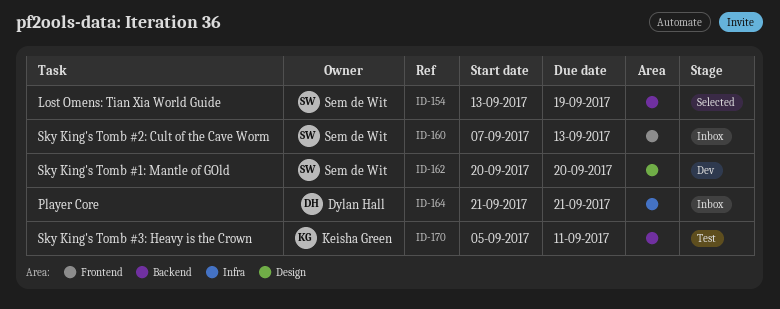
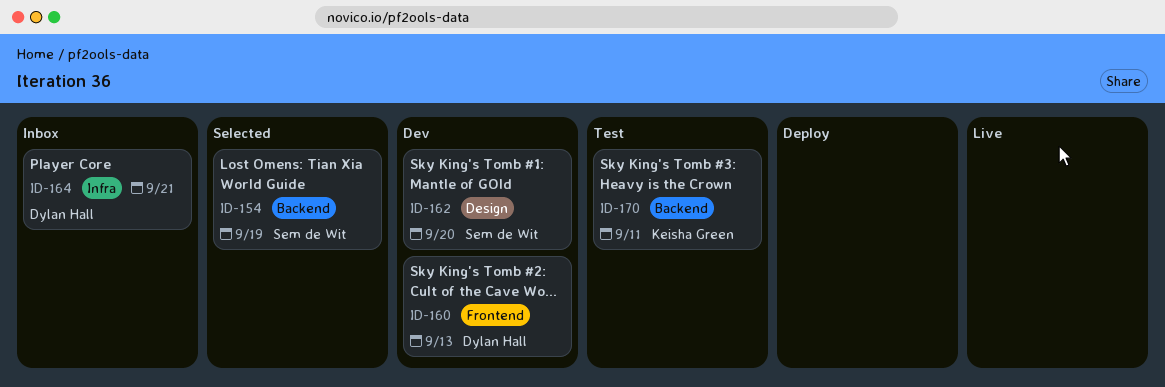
ID-160, status: Inbox -> Dev
ID-160, owner: Sem de Wit -> Dylan Hall

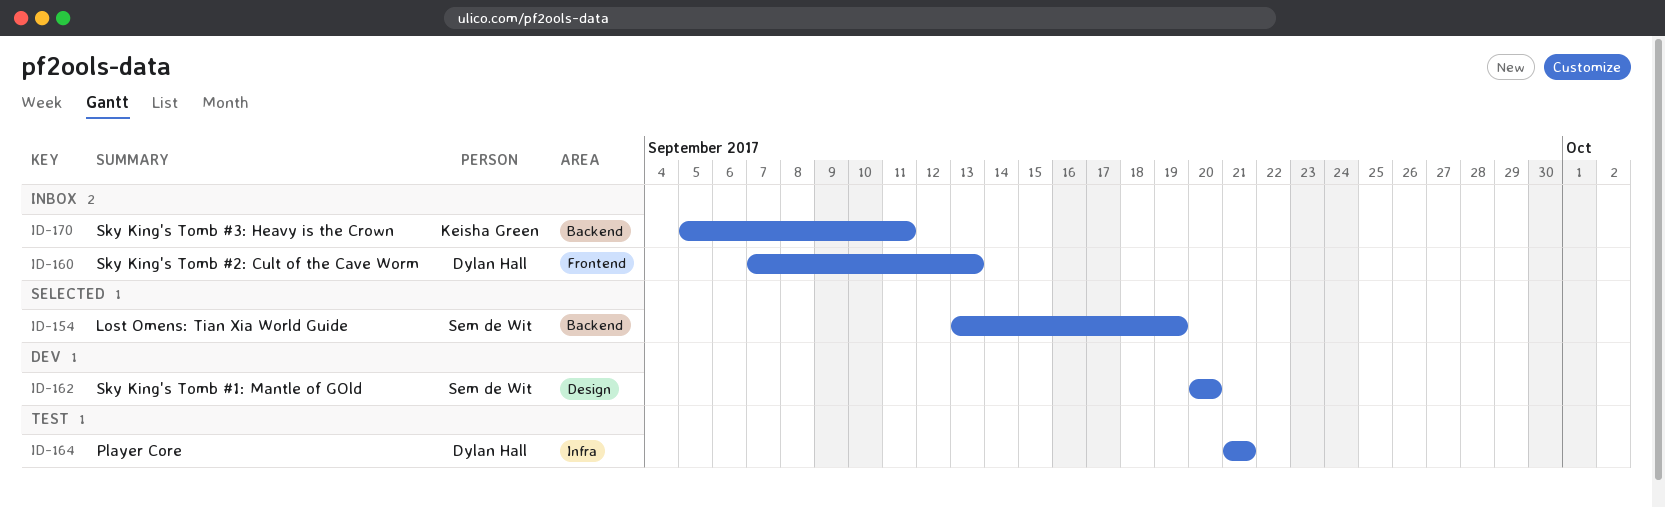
ID-160, status: Dev -> Inbox
ID-164, status: Inbox -> Test
ID-170, status: Test -> Inbox

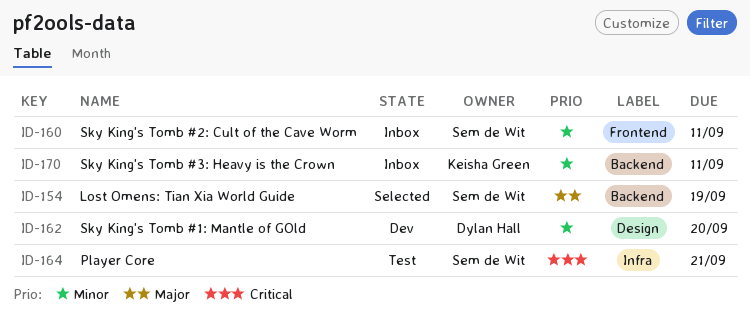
ID-160, owner: Dylan Hall -> Sem de Wit
ID-160, due: Sep 13 -> Sep 11
ID-162, owner: Sem de Wit -> Dylan Hall
ID-164, owner: Dylan Hall -> Sem de Wit

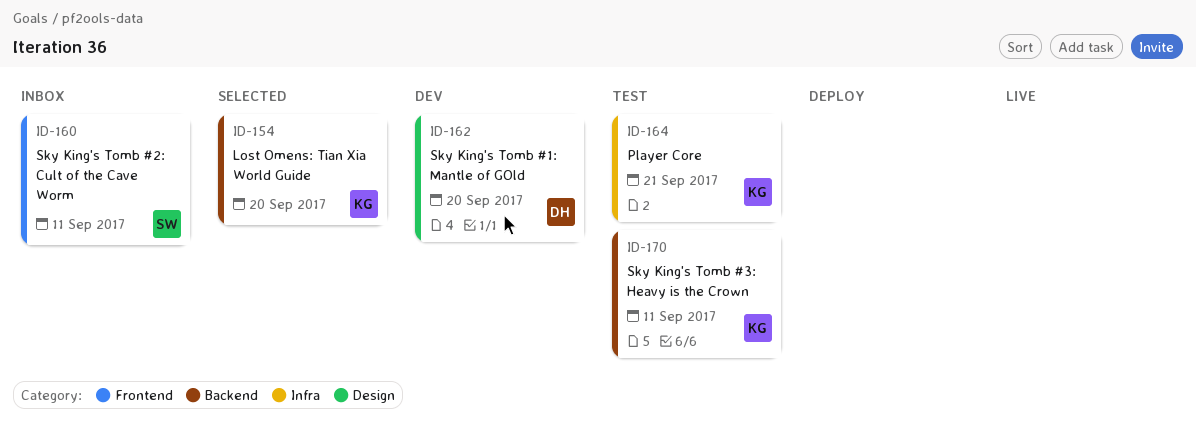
ID-154, owner: Sem de Wit -> Keisha Green
ID-154, due: Sep 19 -> Sep 20
ID-164, owner: Sem de Wit -> Keisha Green
ID-170, status: Inbox -> Test

